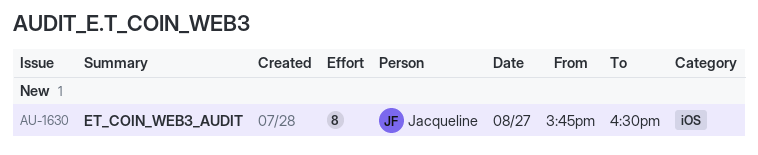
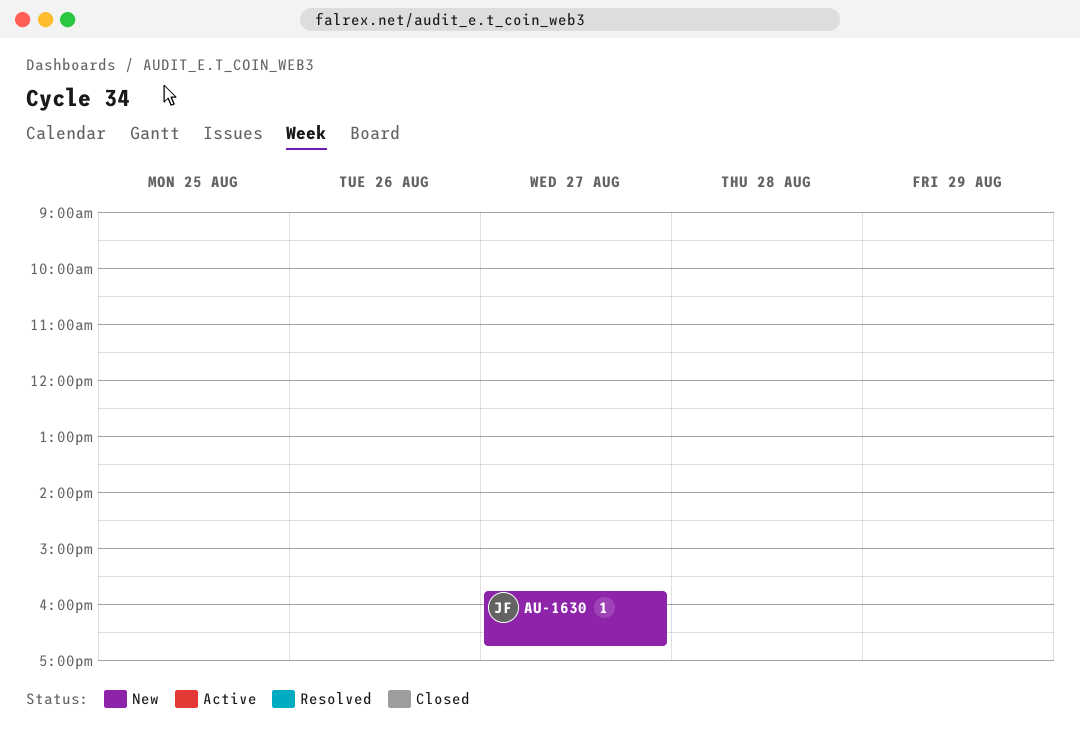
AU-1630, estimate: 8 -> 1
AU-1630, ends: 16:30 -> 16:45

